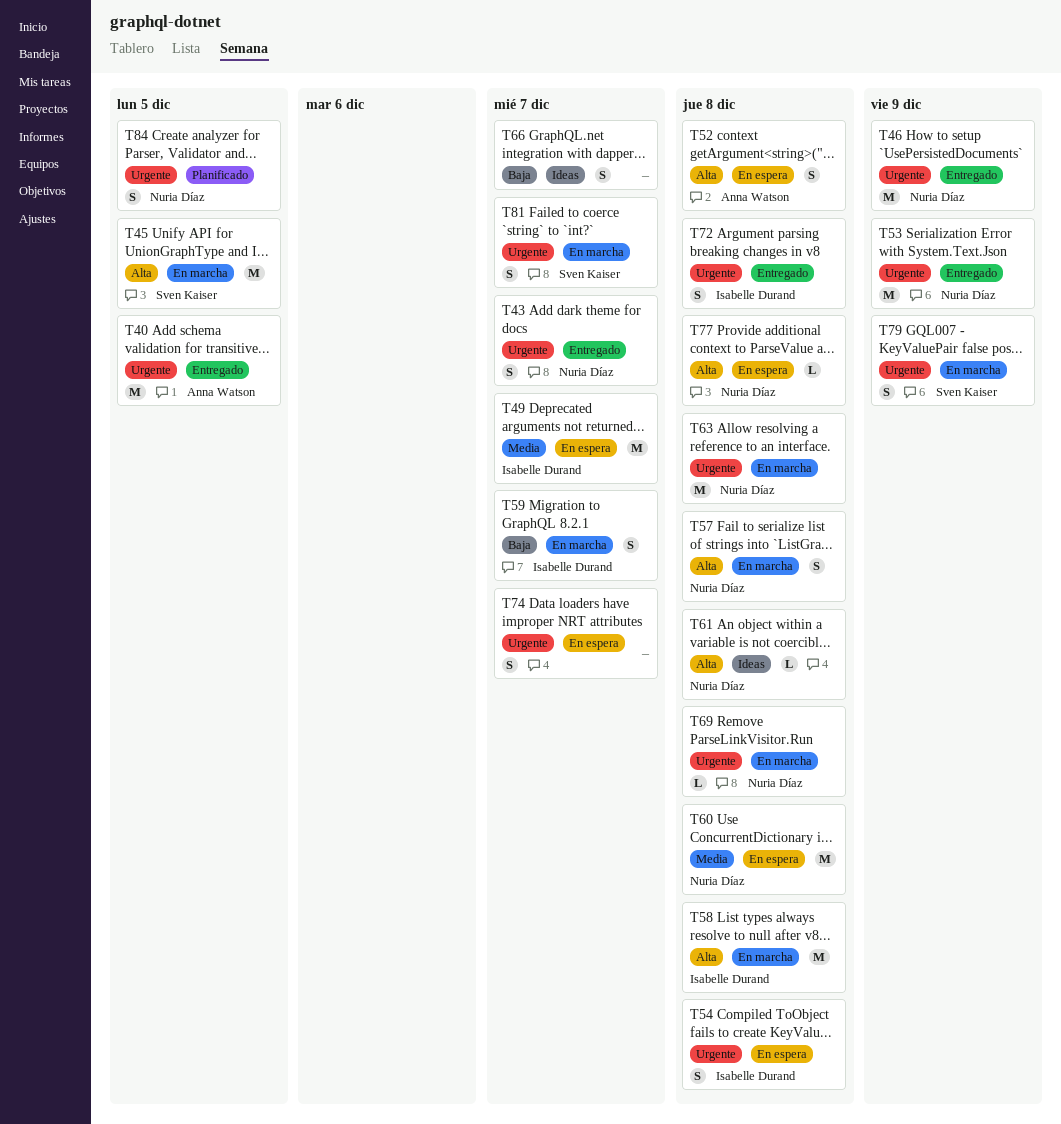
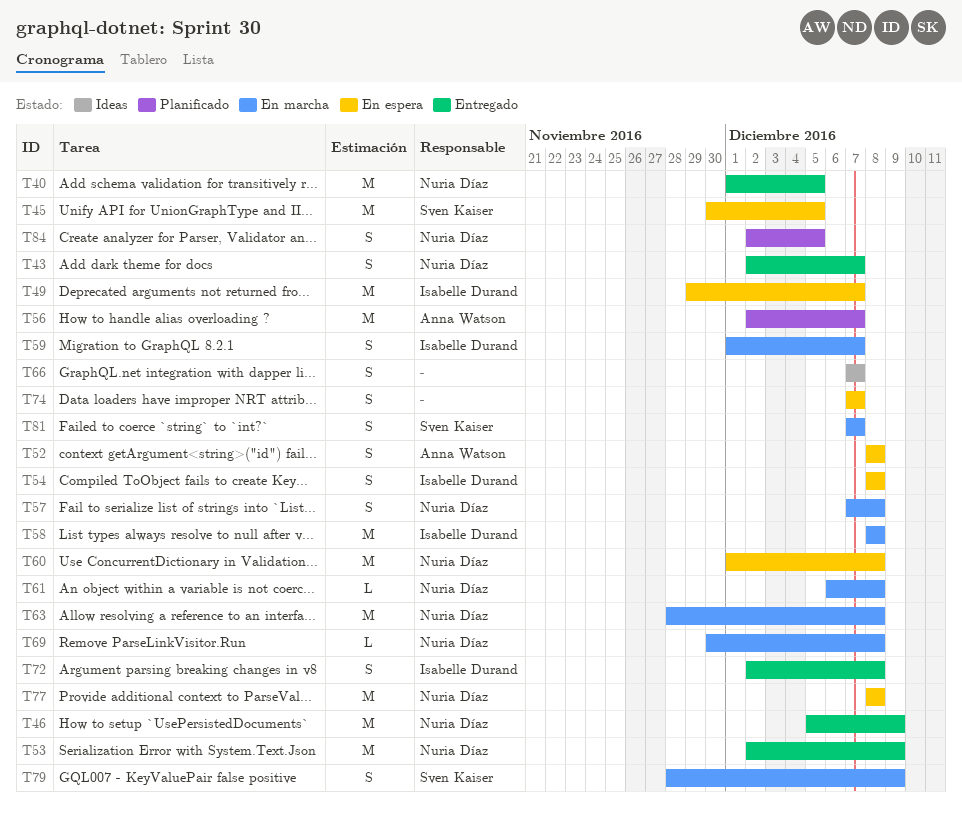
T40, owner: Anna Watson -> Nuria Díaz
T45, status: En marcha -> En espera
T56: none -> present
T61, status: Ideas -> En marcha
T77, estimate: L -> M

